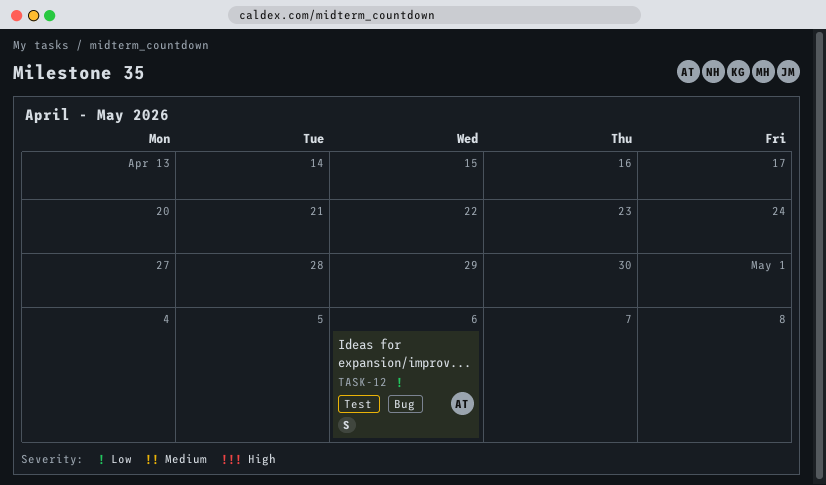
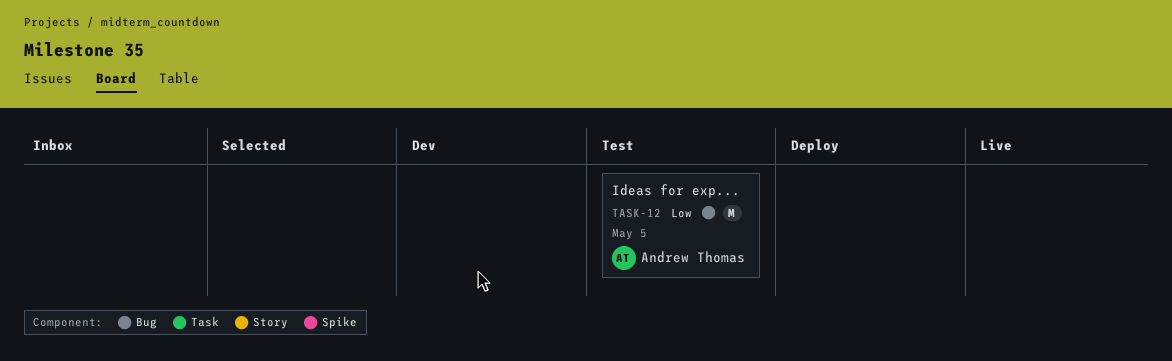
TASK-12, estimate: S -> M
TASK-12, due: May 6 -> May 5

